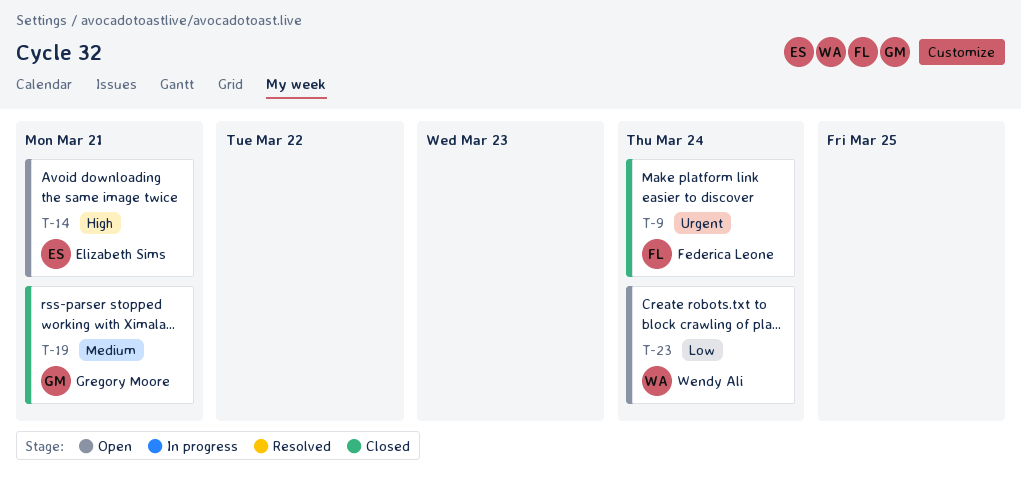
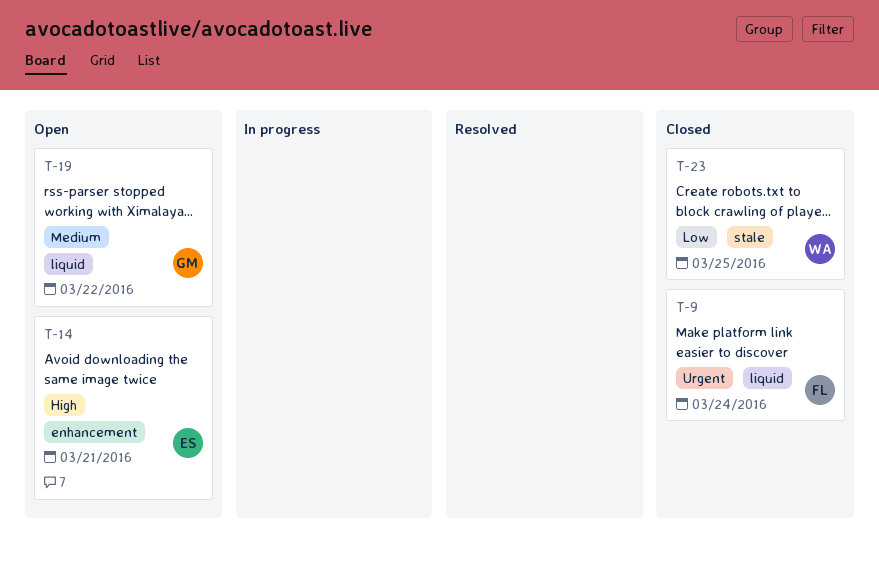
T-19, status: Closed -> Open
T-19, due: Mar 21 -> Mar 22
T-23, status: Open -> Closed
T-23, due: Mar 24 -> Mar 25

